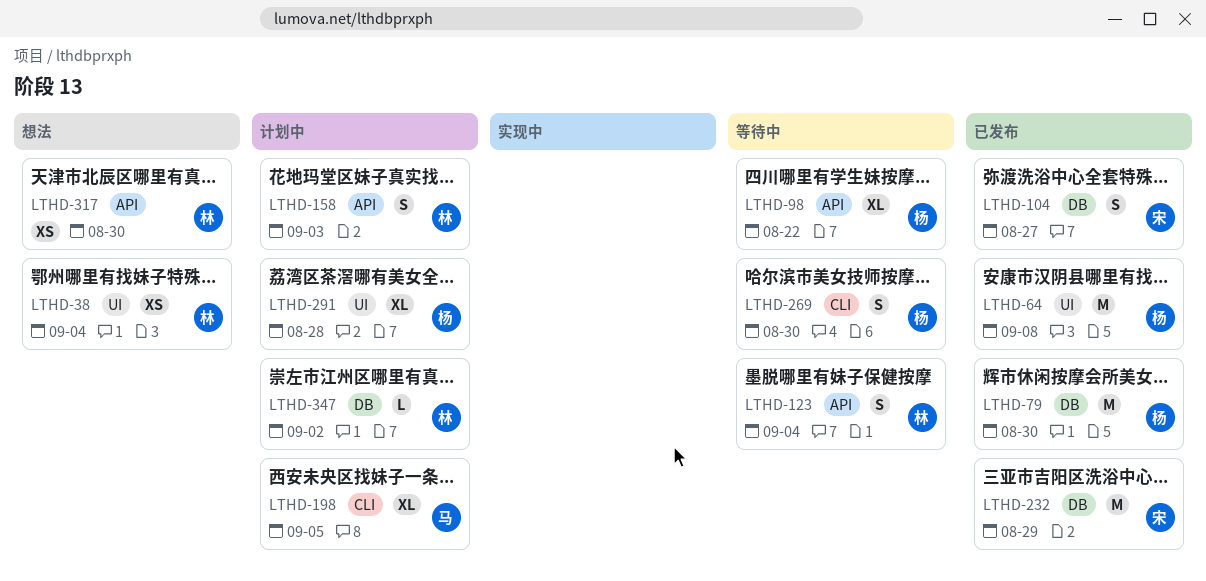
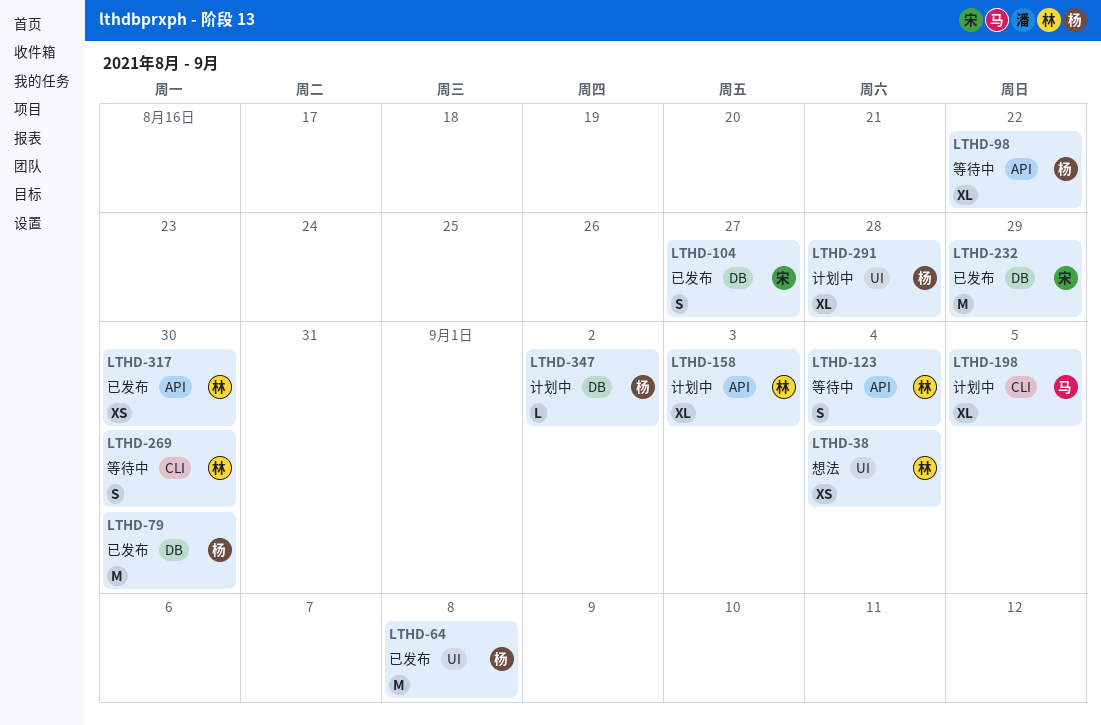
LTHD-158, estimate: S -> XL
LTHD-269, owner: 杨 -> 林
LTHD-317, status: 想法 -> 已发布
LTHD-347, owner: 林 -> 杨

